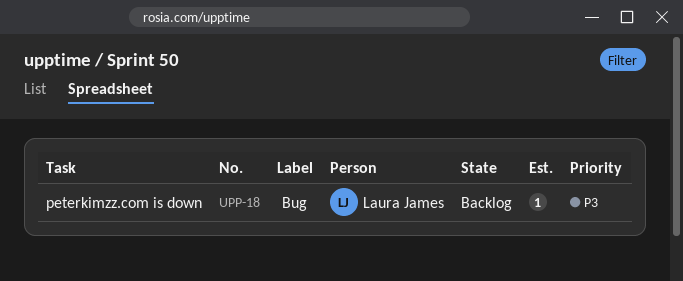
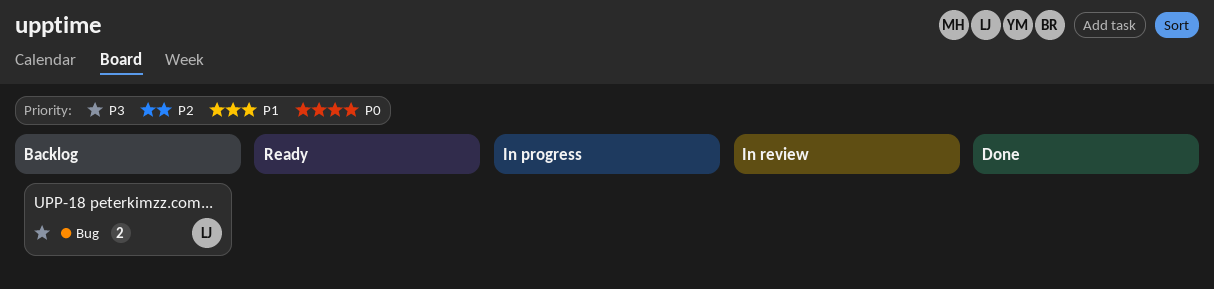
UPP-18, estimate: 1 -> 2

